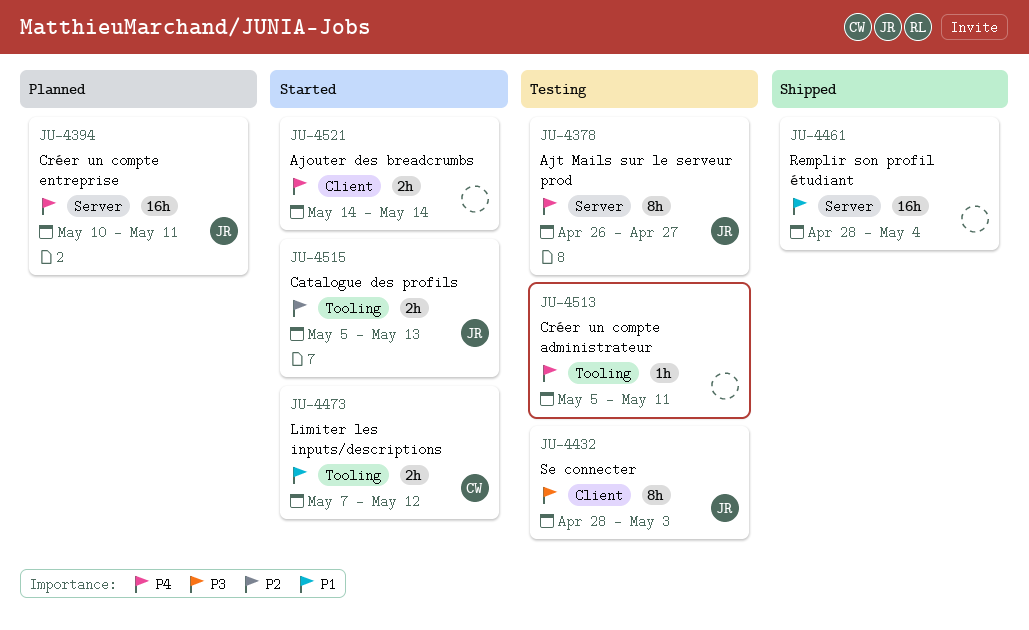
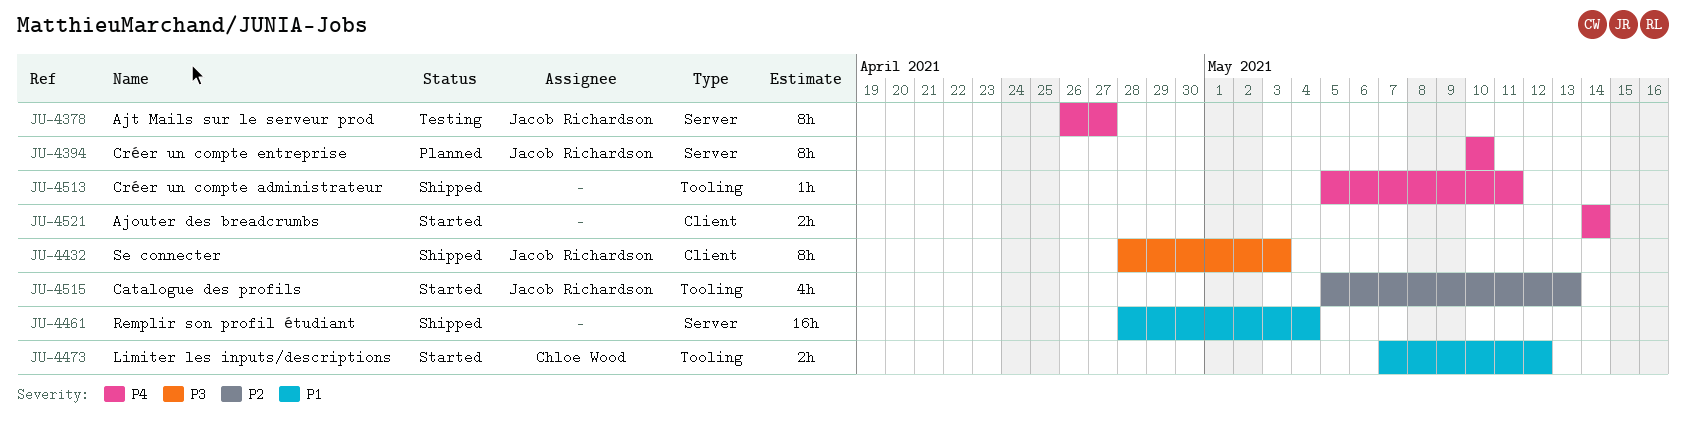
JU-4394, estimate: 16h -> 8h
JU-4394, due: May 11 -> May 10
JU-4432, status: Testing -> Shipped
JU-4513, status: Testing -> Shipped
JU-4515, estimate: 2h -> 4h

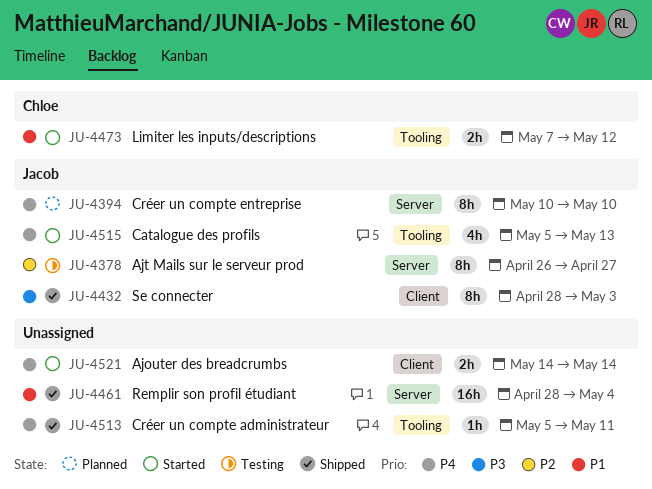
JU-4378, priority: P4 -> P2
JU-4515, priority: P2 -> P4

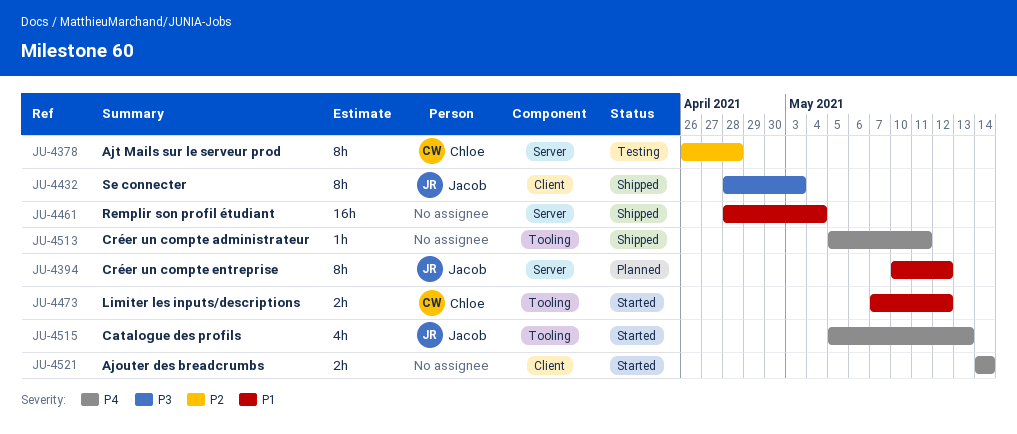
JU-4378, owner: Jacob -> Chloe
JU-4378, due: Apr 27 -> Apr 28
JU-4394, priority: P4 -> P1
JU-4394, due: May 10 -> May 12

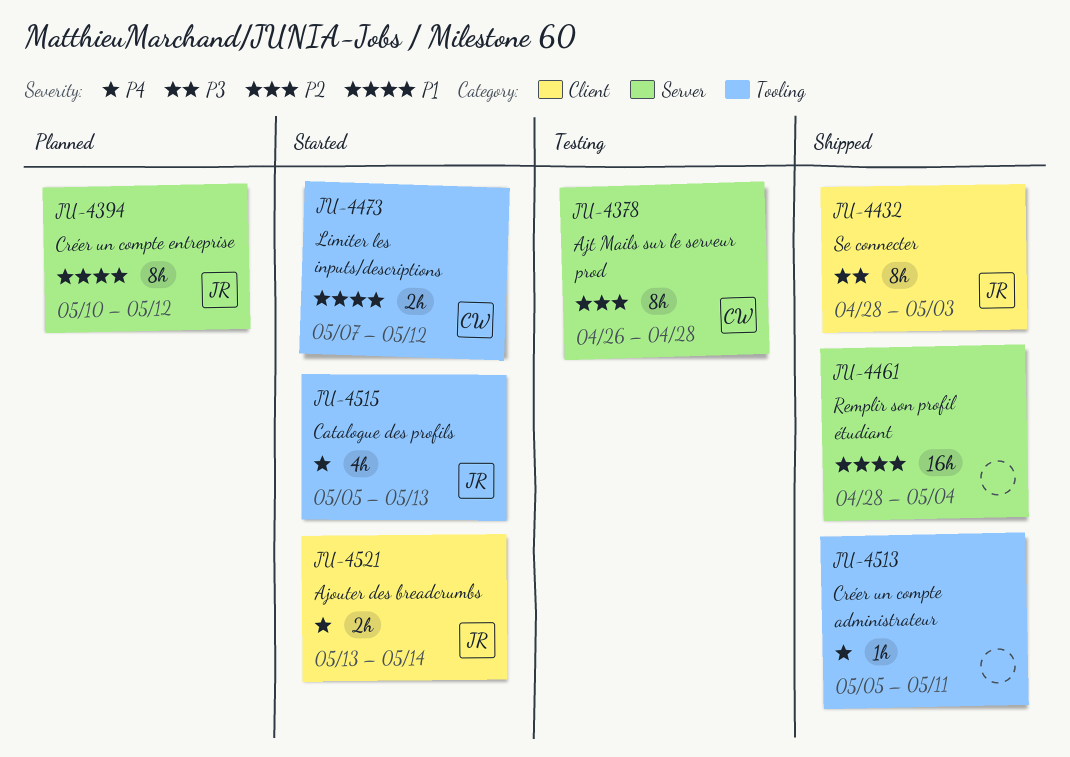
JU-4521, owner: none -> Jacob
JU-4521, start: May 14 -> May 13

